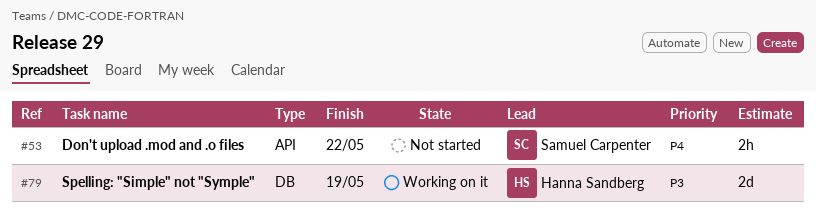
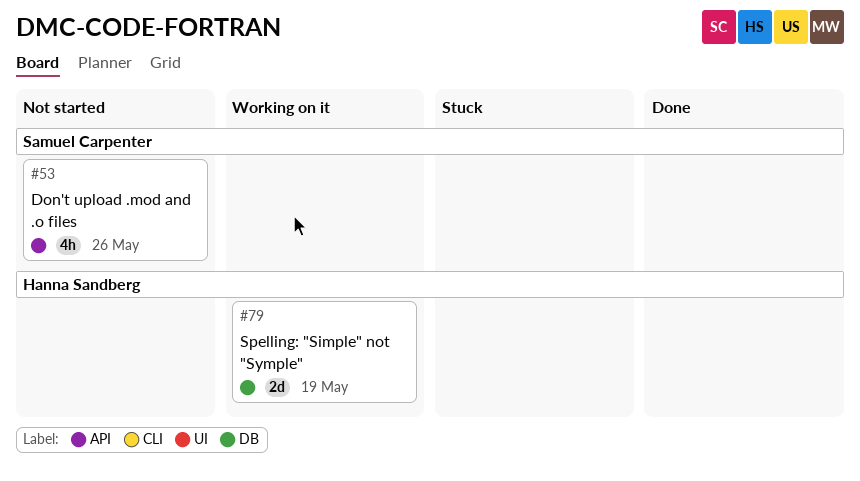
#53, estimate: 2h -> 4h
#53, due: May 22 -> May 26

